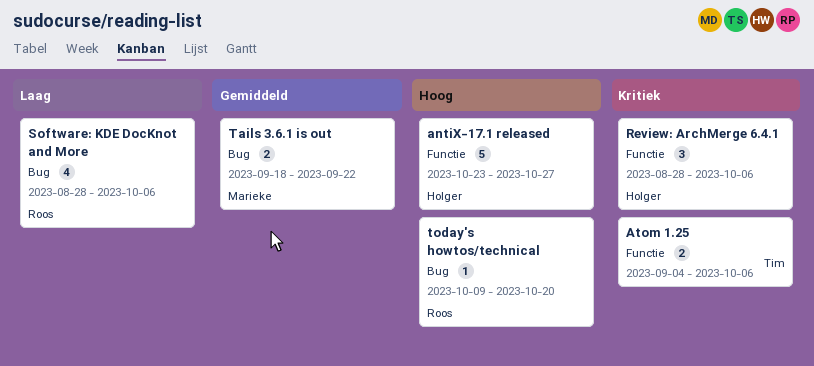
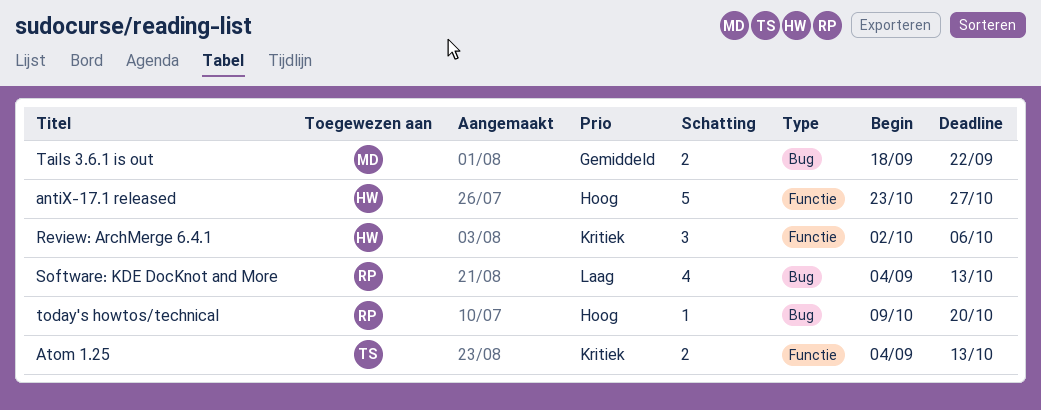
Atom 1.25, due: Oct 6 -> Oct 13
Review: ArchMerge 6.4.1, start: Aug 28 -> Oct 2
Software: KDE DocKnot and More, start: Aug 28 -> Sep 4
Software: KDE DocKnot and More, due: Oct 6 -> Oct 13

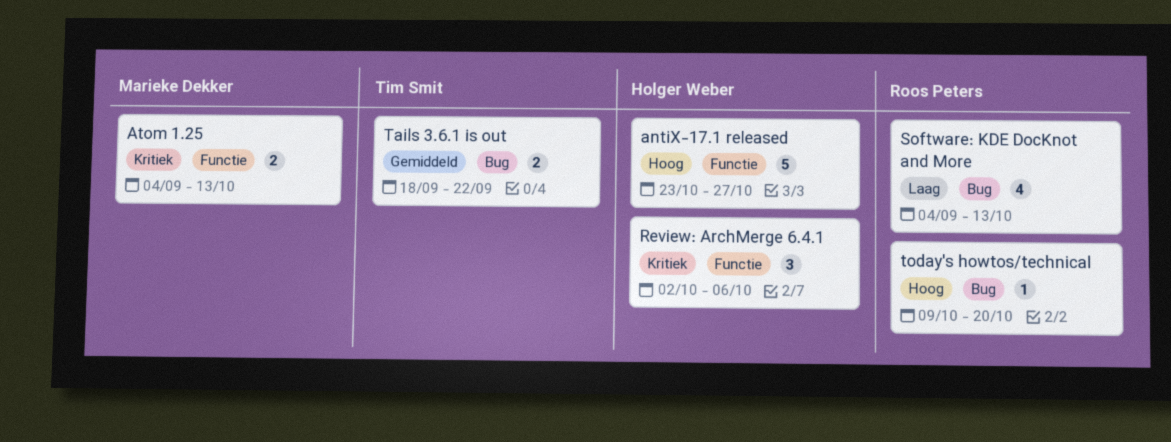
Atom 1.25, owner: Tim Smit -> Marieke Dekker
Tails 3.6.1 is out, owner: Marieke Dekker -> Tim Smit

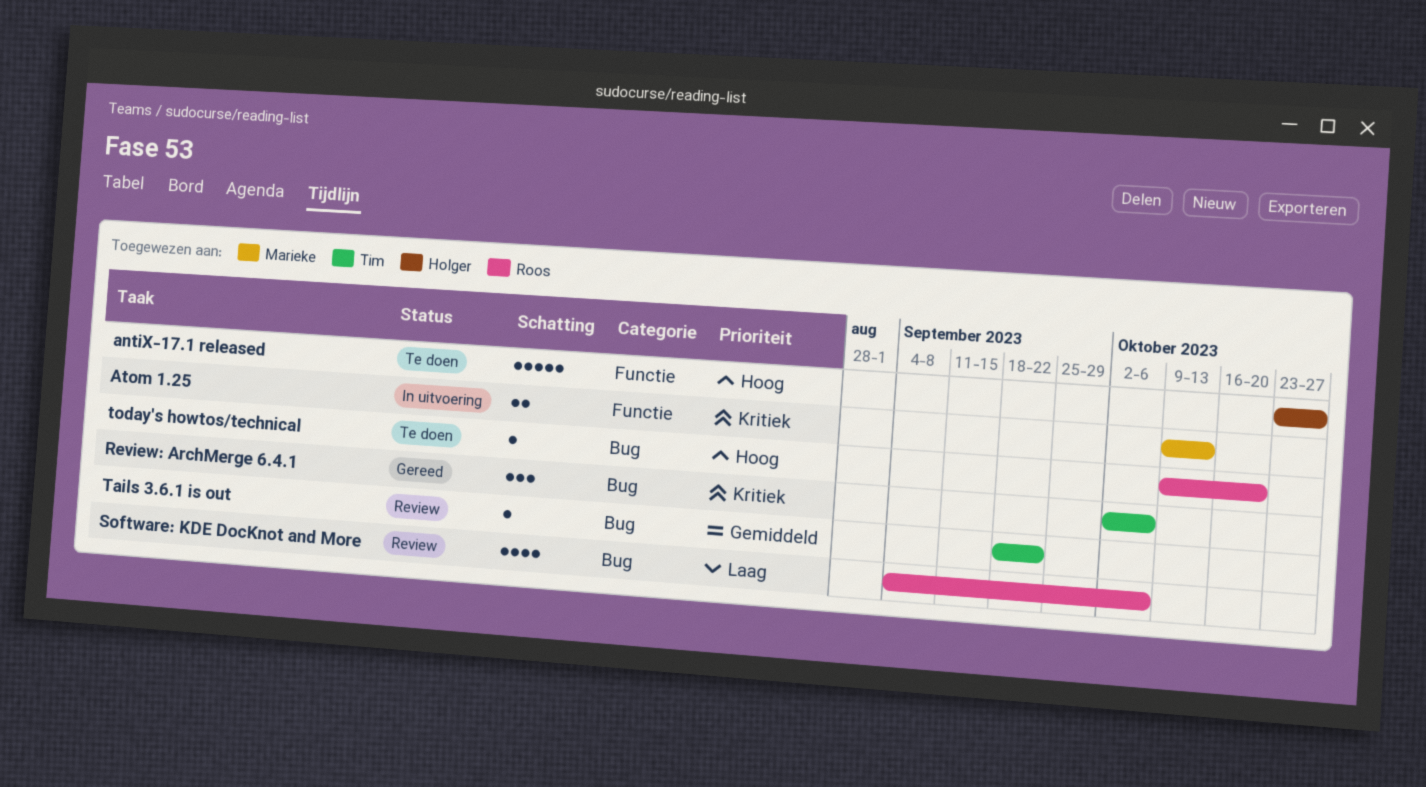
Atom 1.25, start: Sep 4 -> Oct 9
Review: ArchMerge 6.4.1, owner: Holger Weber -> Tim Smit
Review: ArchMerge 6.4.1, label: Functie -> Bug
Software: KDE DocKnot and More, due: Oct 13 -> Oct 6
Tails 3.6.1 is out, estimate: 2 -> 1

